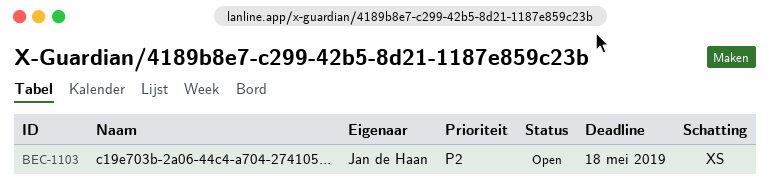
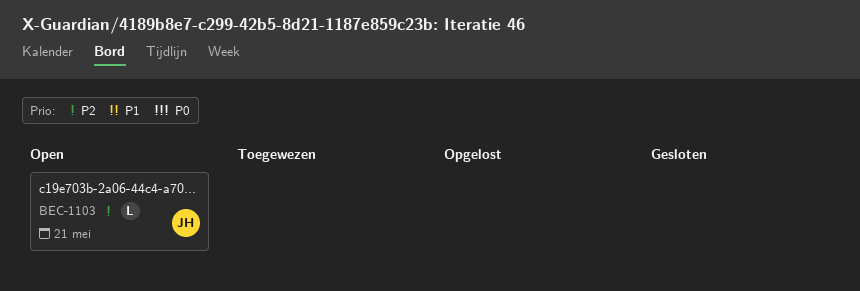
BEC-1103, estimate: XS -> L
BEC-1103, due: May 18 -> May 21

